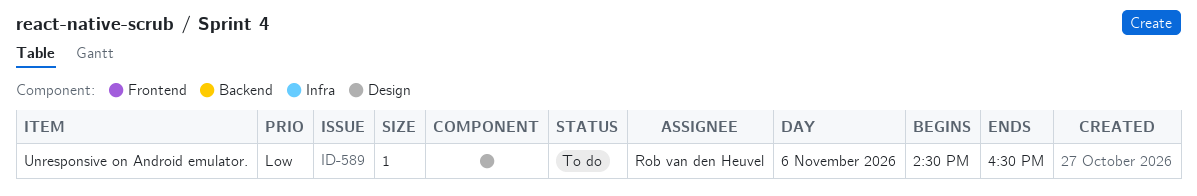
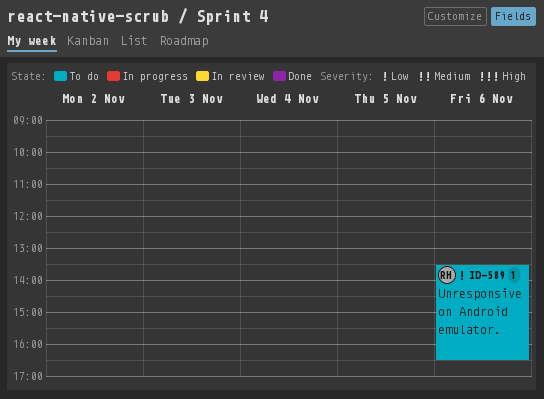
ID-589, begins: 14:30 -> 13:30

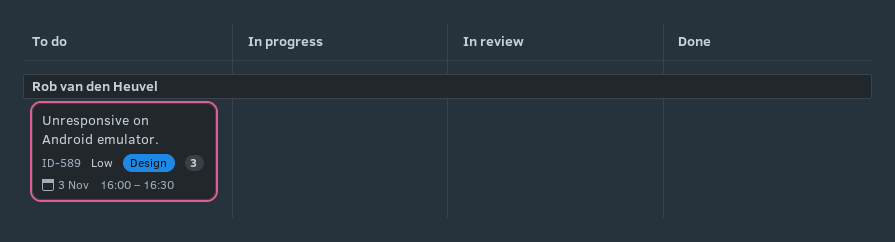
ID-589, estimate: 1 -> 3
ID-589, day: Nov 6 -> Nov 3
ID-589, begins: 13:30 -> 16:00

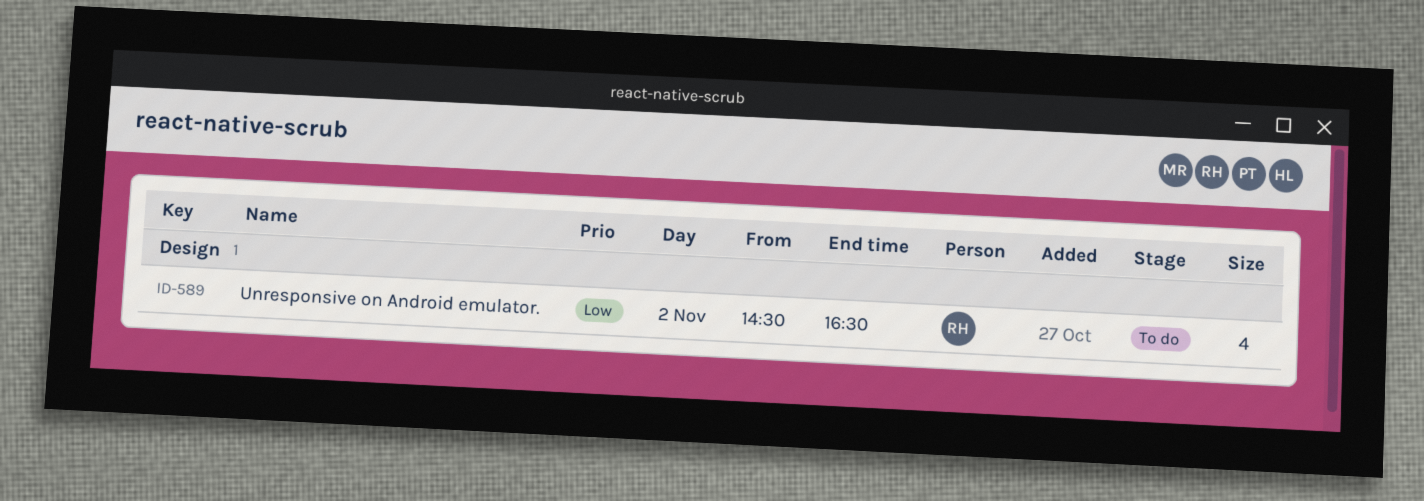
ID-589, estimate: 3 -> 4
ID-589, day: Nov 3 -> Nov 2
ID-589, begins: 16:00 -> 14:30

